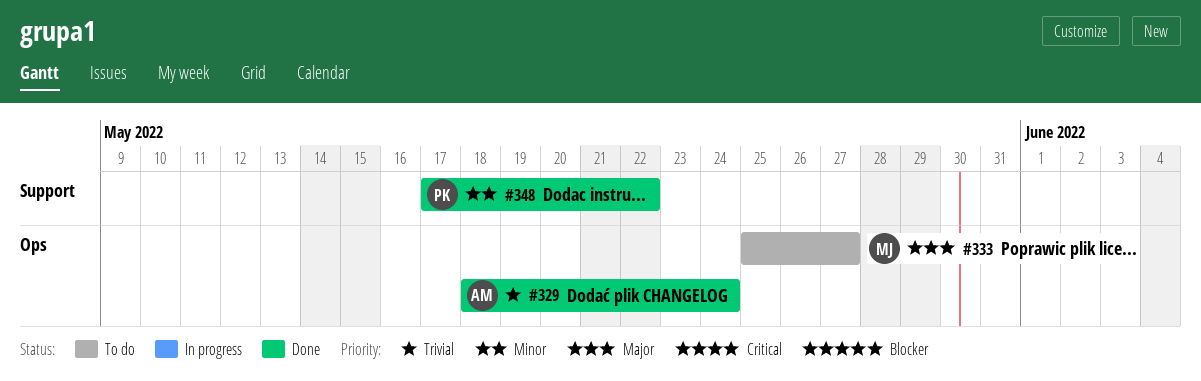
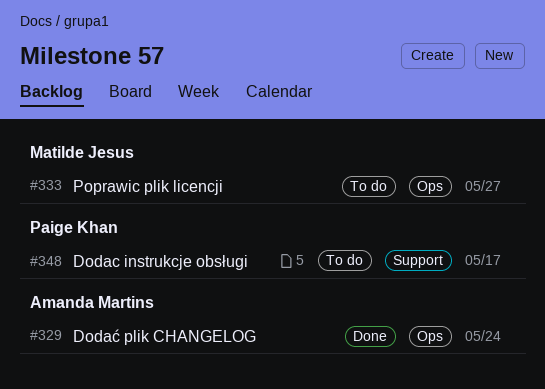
#348, status: Done -> To do
#348, due: May 22 -> May 17

